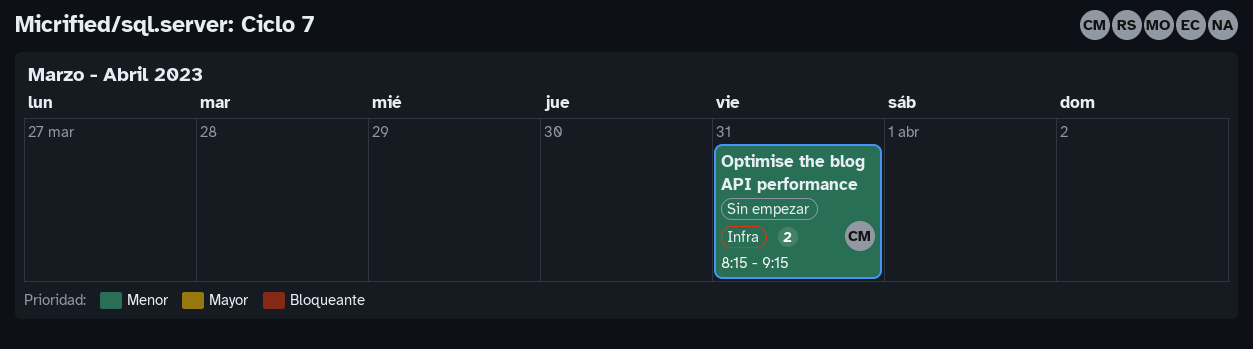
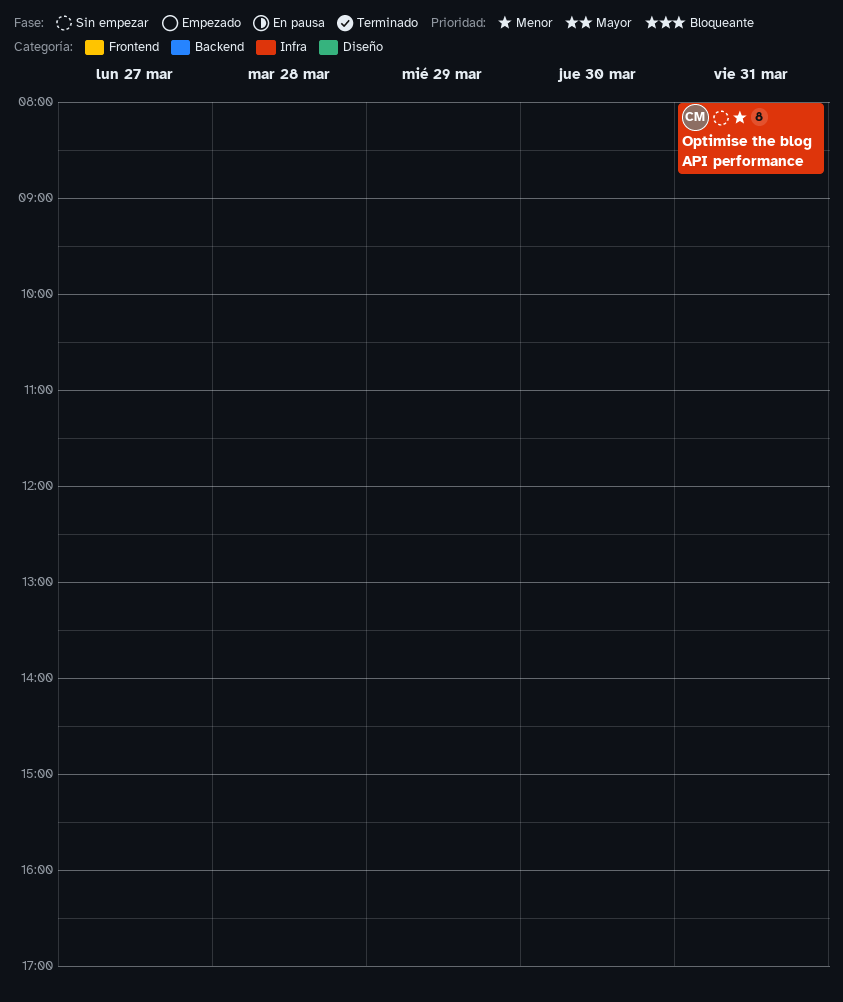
Optimise the blog API performance, estimate: 2 -> 8
Optimise the blog API performance, begins: 08:15 -> 08:00
Optimise the blog API performance, ends: 09:15 -> 08:45

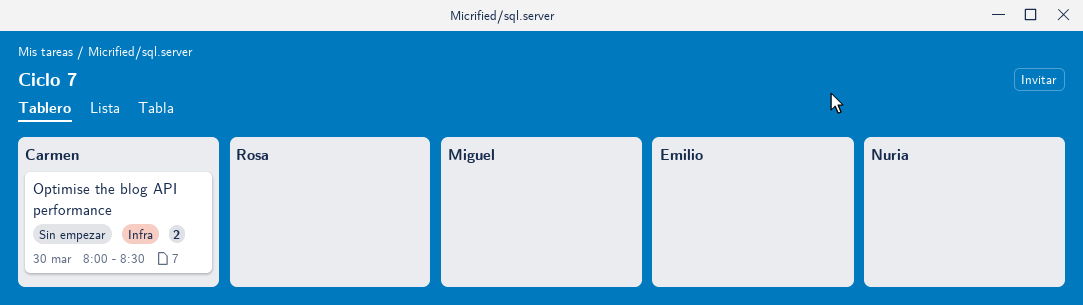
Optimise the blog API performance, estimate: 8 -> 2
Optimise the blog API performance, day: Mar 31 -> Mar 30
Optimise the blog API performance, ends: 08:45 -> 08:30

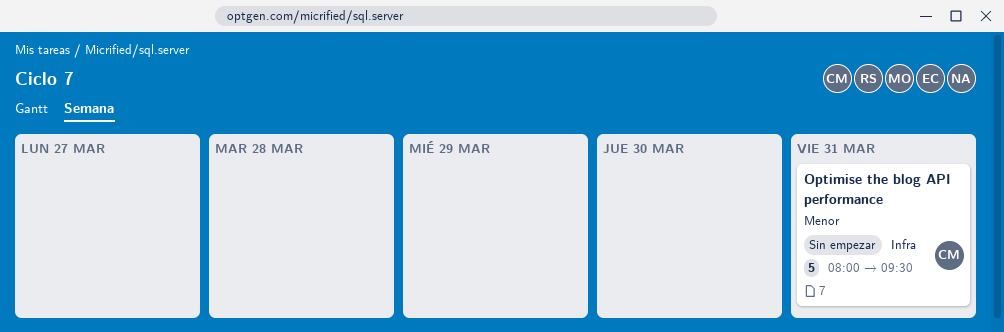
Optimise the blog API performance, estimate: 2 -> 5
Optimise the blog API performance, day: Mar 30 -> Mar 31
Optimise the blog API performance, ends: 08:30 -> 09:30

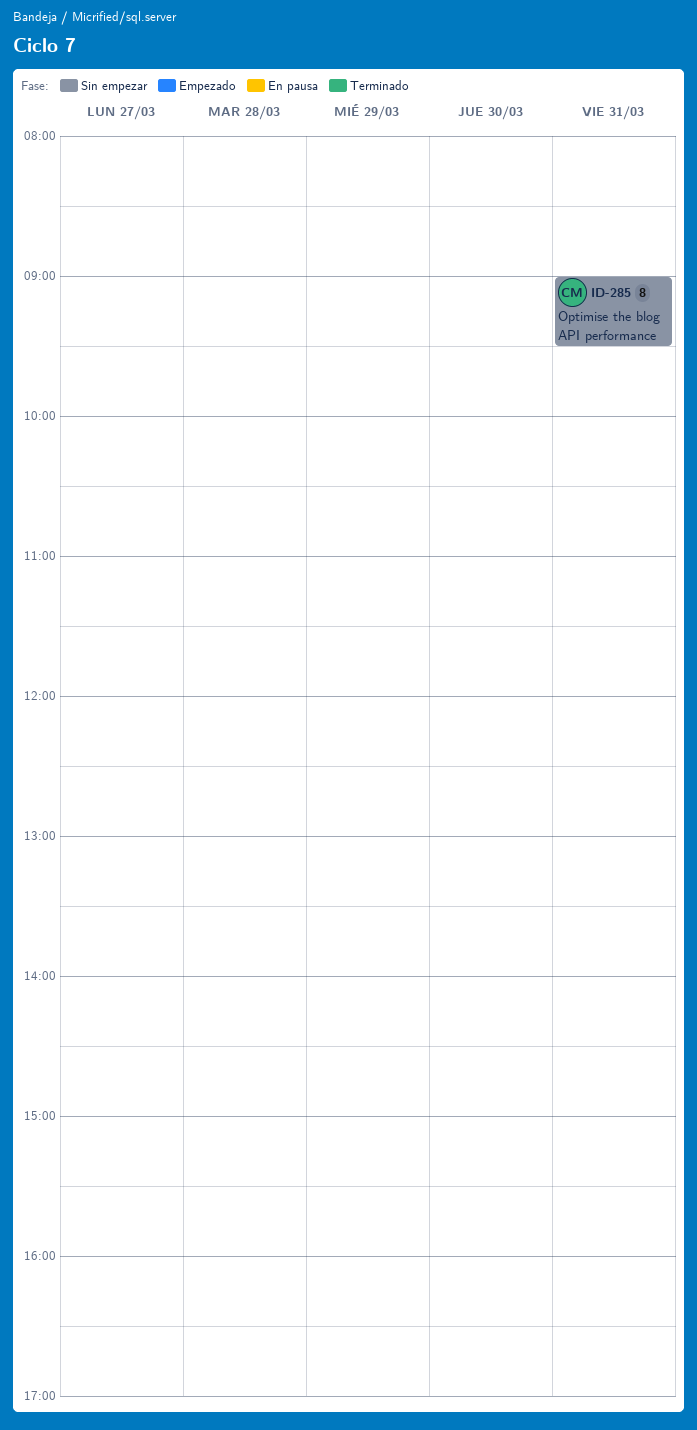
Optimise the blog API performance, estimate: 5 -> 8
Optimise the blog API performance, begins: 08:00 -> 09:00

